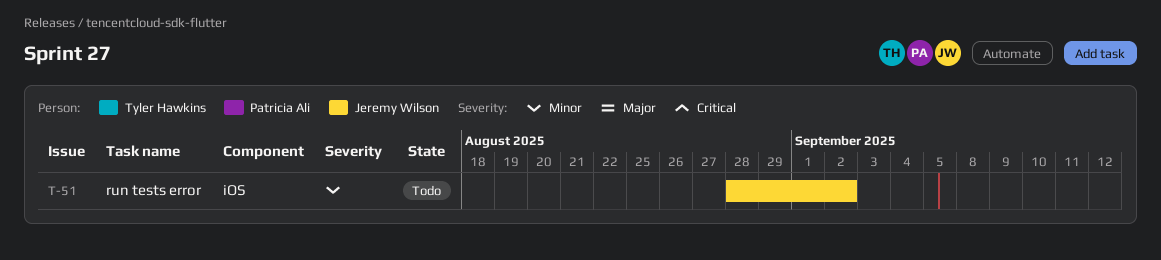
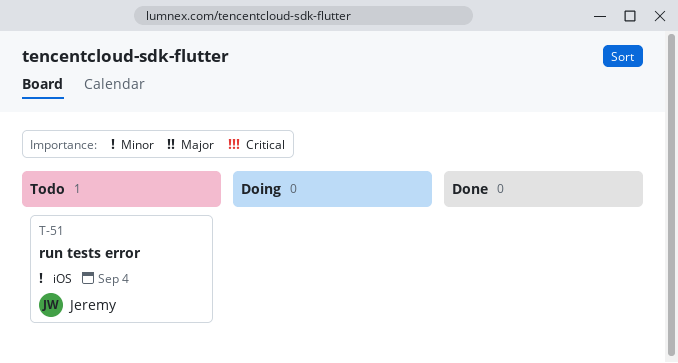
T-51, due: Sep 2 -> Sep 4

